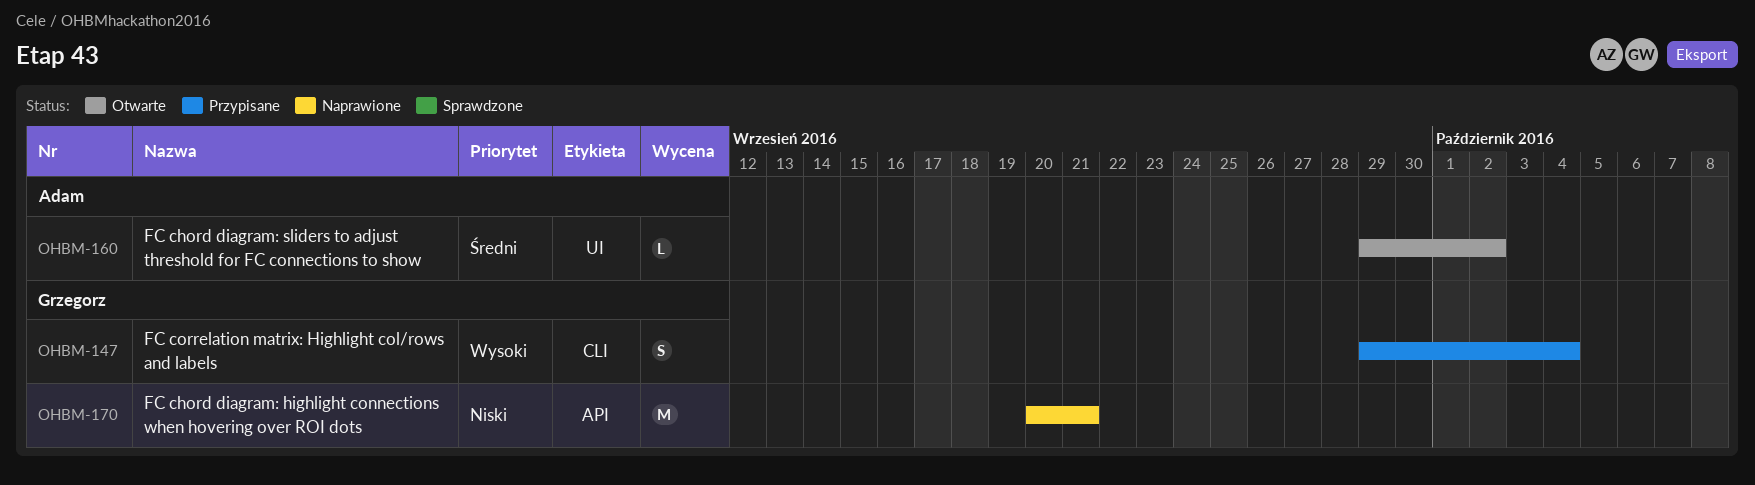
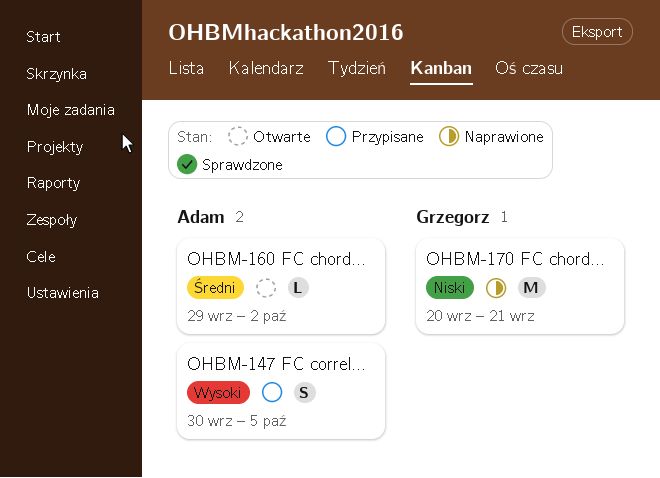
OHBM-147, owner: Grzegorz -> Adam
OHBM-147, start: Sep 29 -> Sep 30
OHBM-147, due: Oct 4 -> Oct 5

